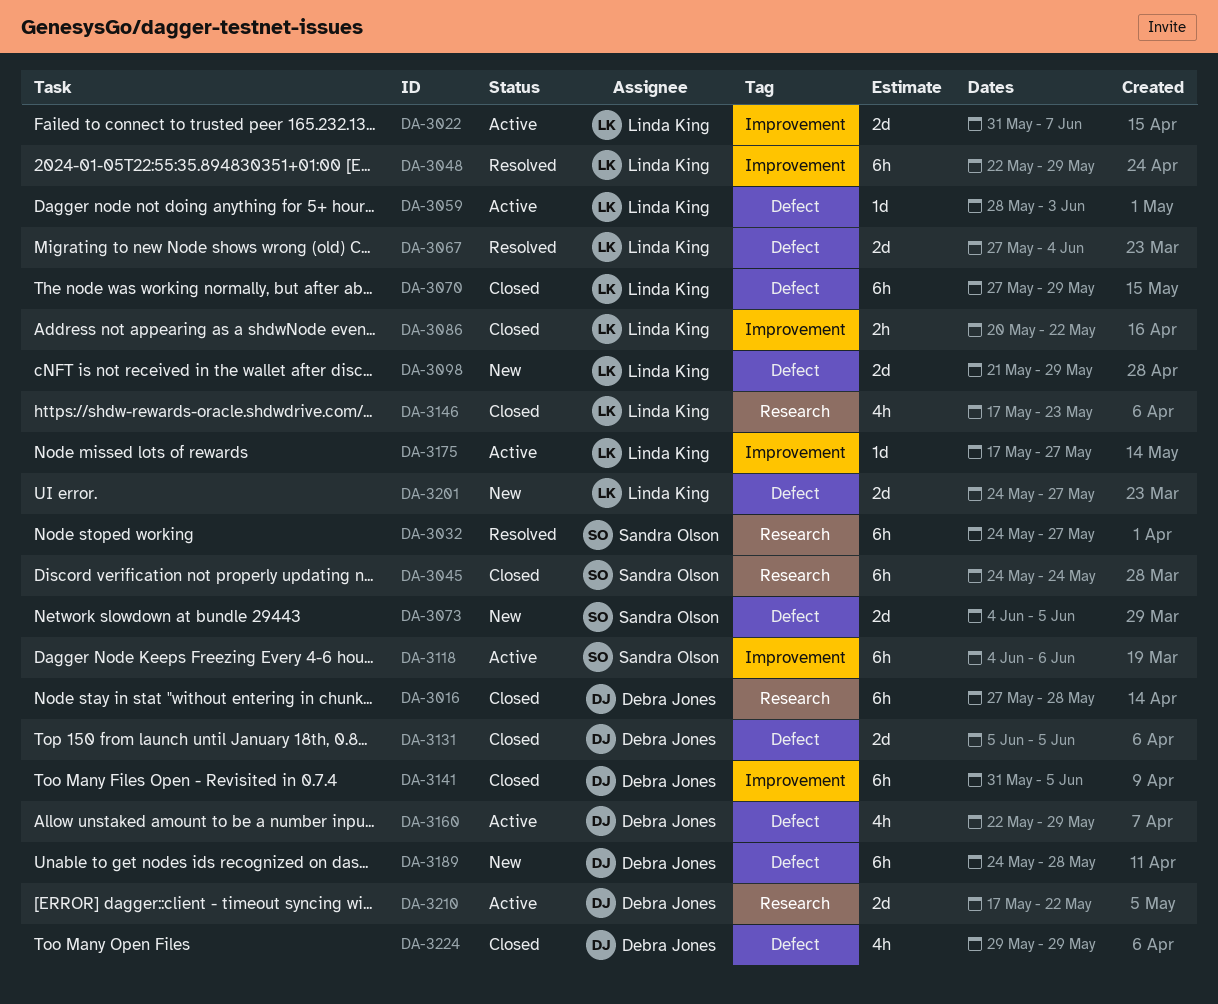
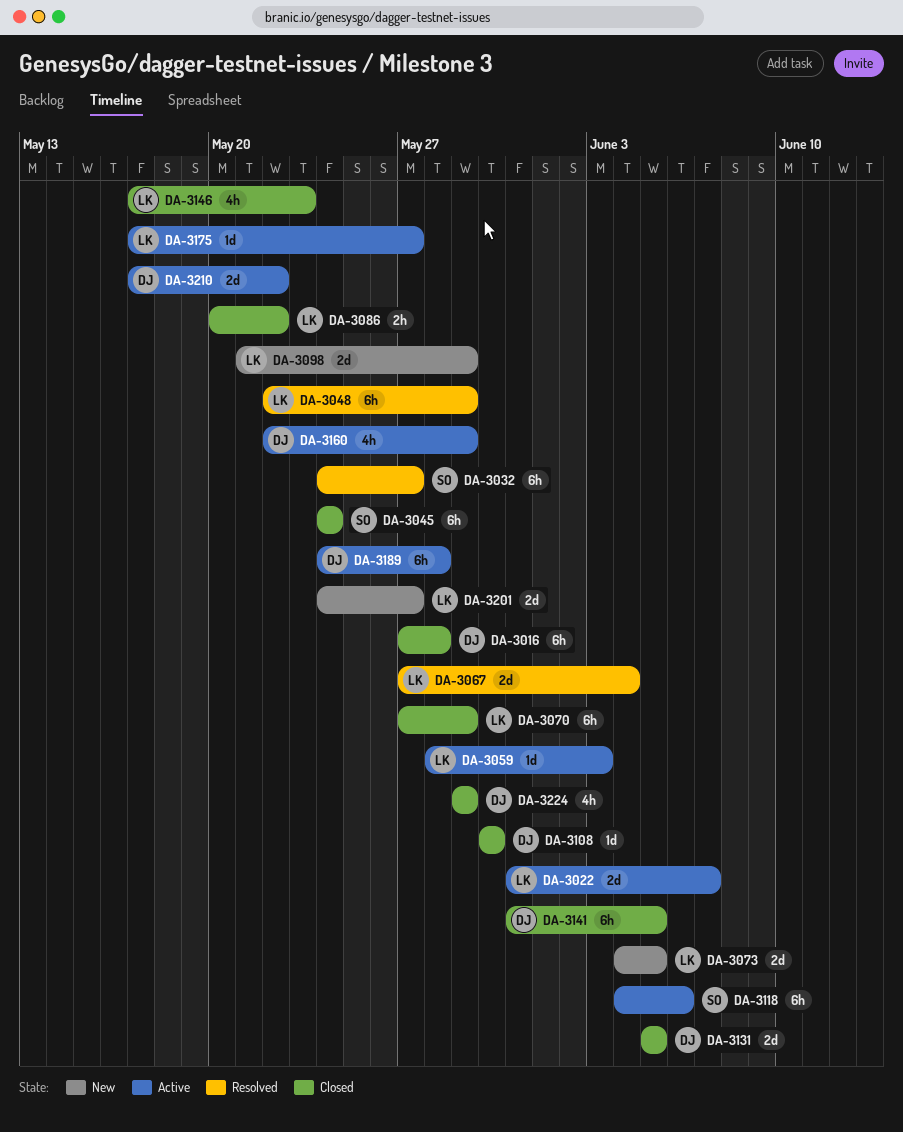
DA-3073, owner: Sandra Olson -> Linda King
DA-3108: none -> present
DA-3189, status: New -> Active

